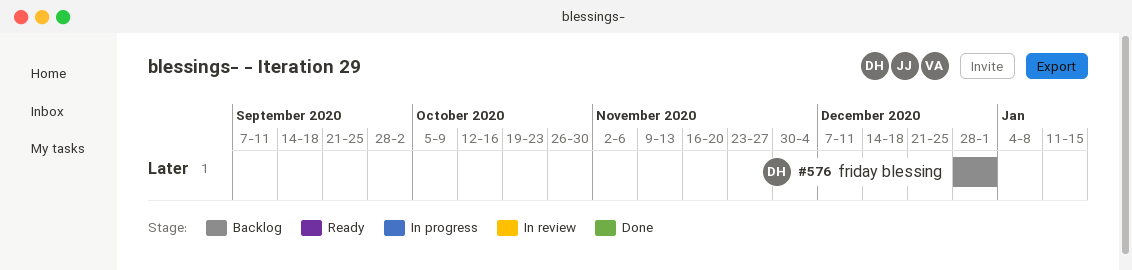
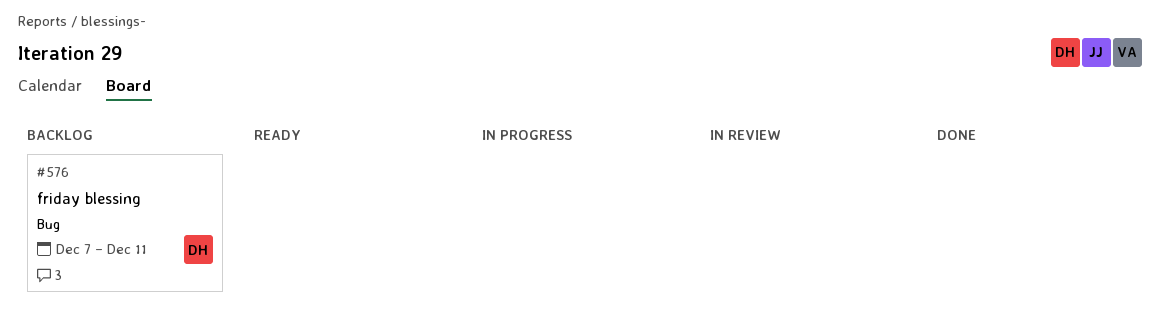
#576, start: Dec 28 -> Dec 7
#576, due: Jan 1 -> Dec 11

